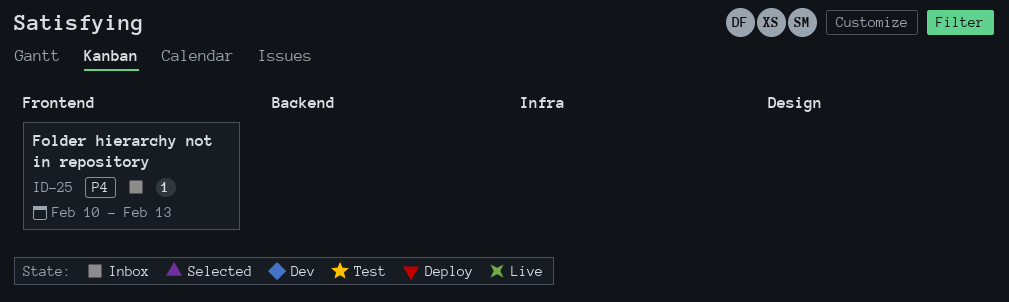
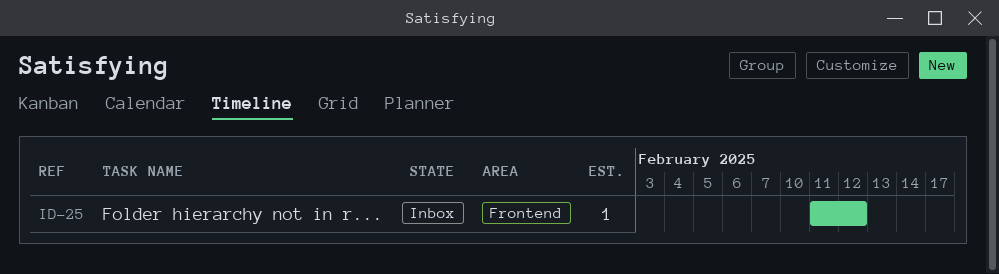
ID-25, start: Feb 10 -> Feb 11
ID-25, due: Feb 13 -> Feb 12

